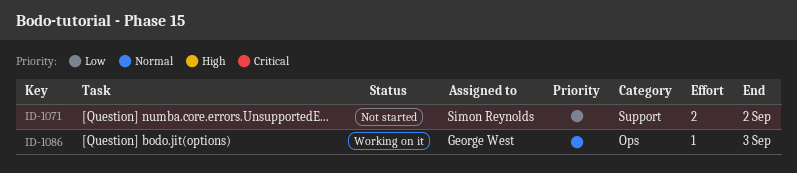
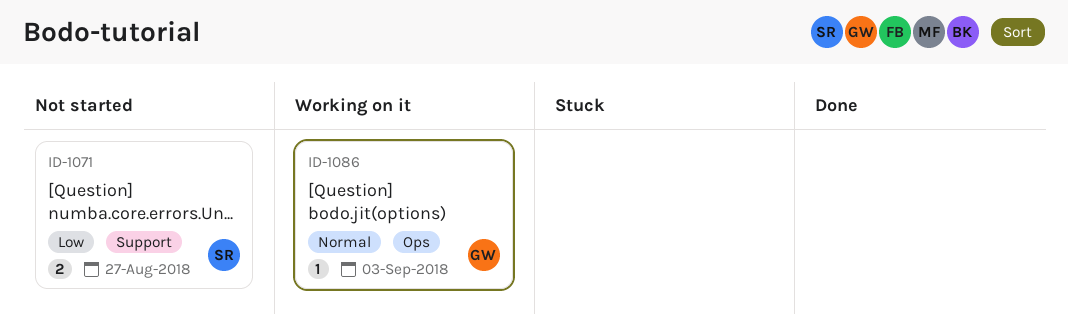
ID-1071, due: Sep 2 -> Aug 27

